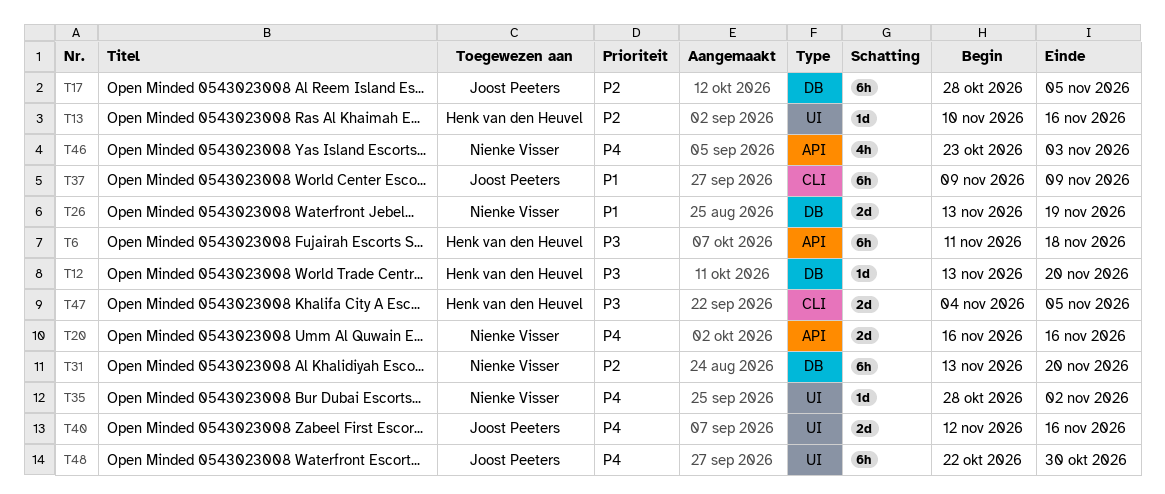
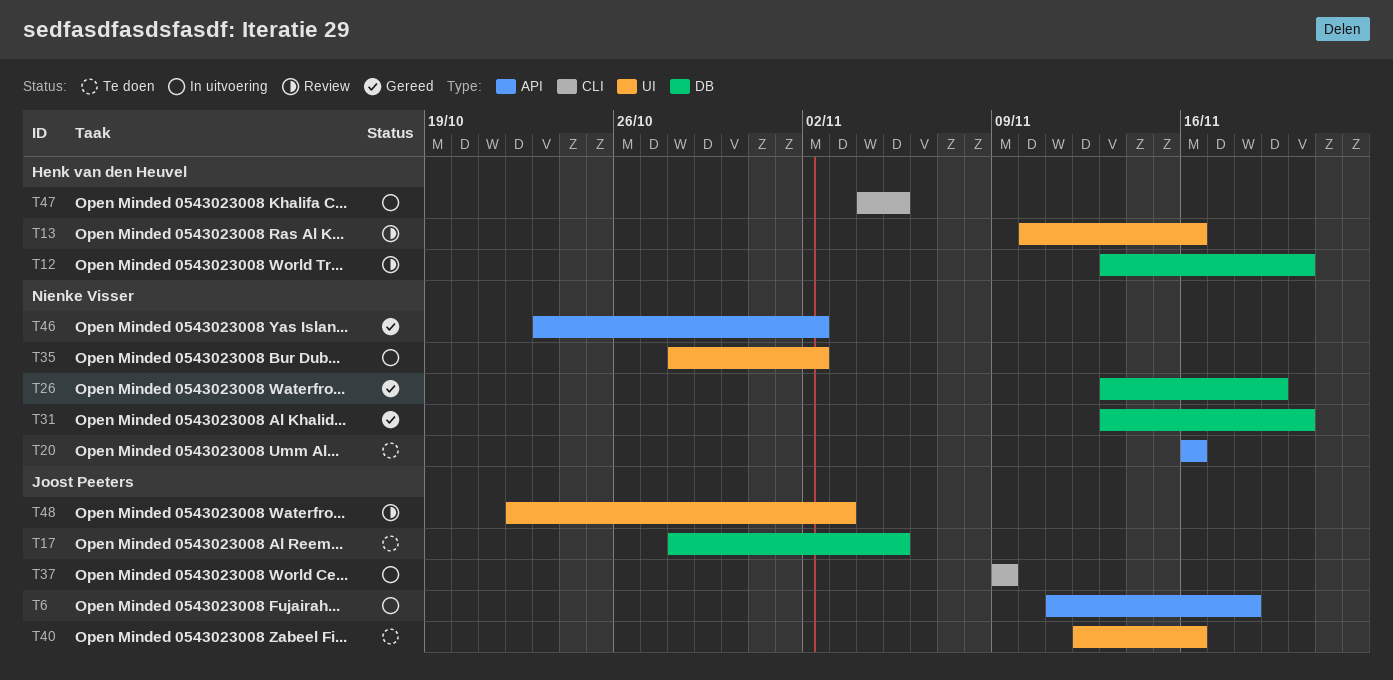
T6, owner: Henk van den Heuvel -> Joost Peeters
T46, due: Nov 3 -> Nov 2
T48, due: Oct 30 -> Nov 3

